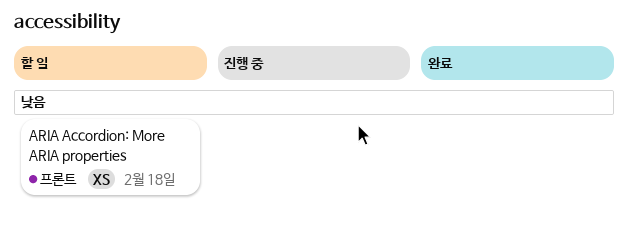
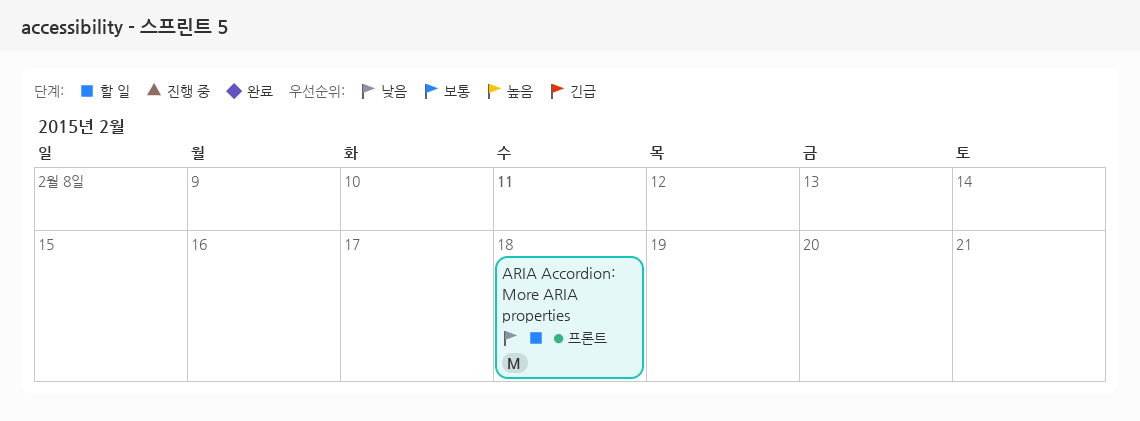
ARIA Accordion: More ARIA properties, estimate: XS -> M

